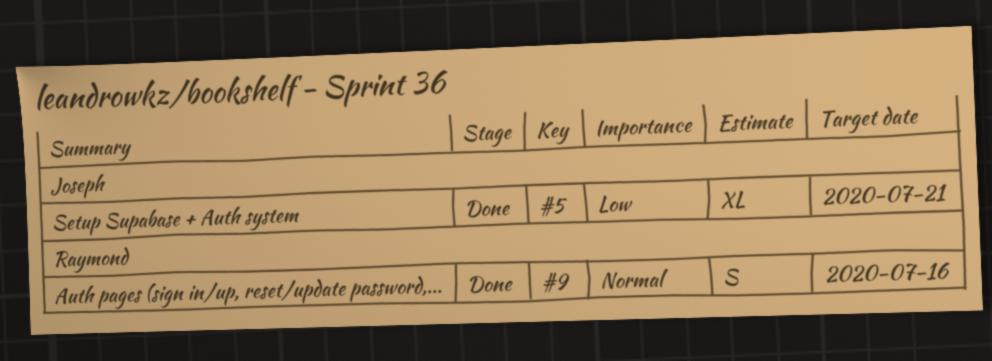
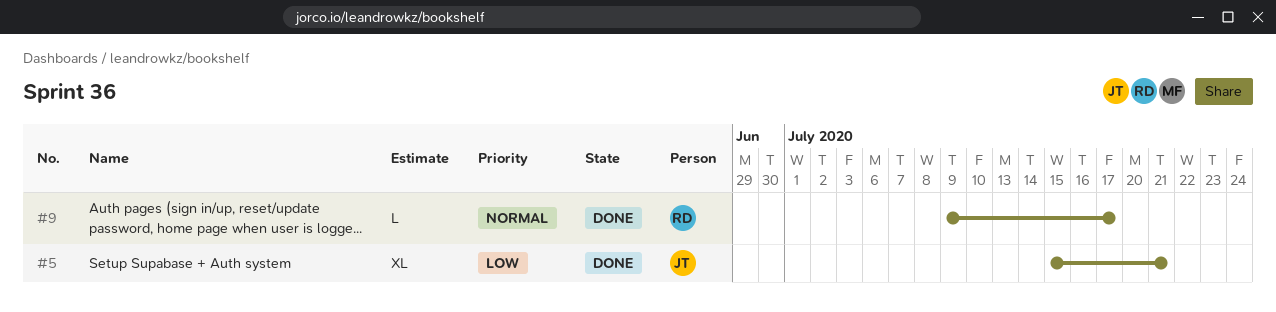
#9, estimate: S -> L
#9, due: Jul 16 -> Jul 17

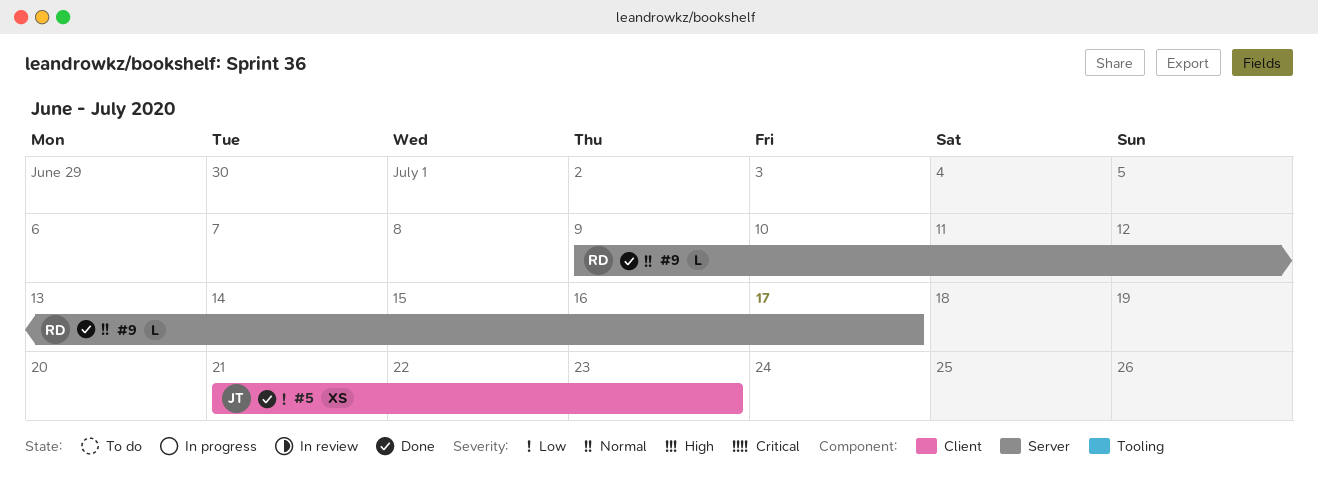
#5, estimate: XL -> XS
#5, start: Jul 15 -> Jul 21
#5, due: Jul 21 -> Jul 23

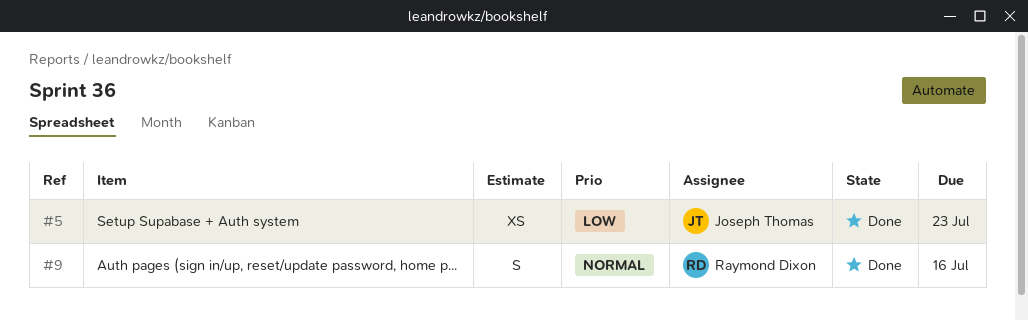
#9, estimate: L -> S
#9, due: Jul 17 -> Jul 16

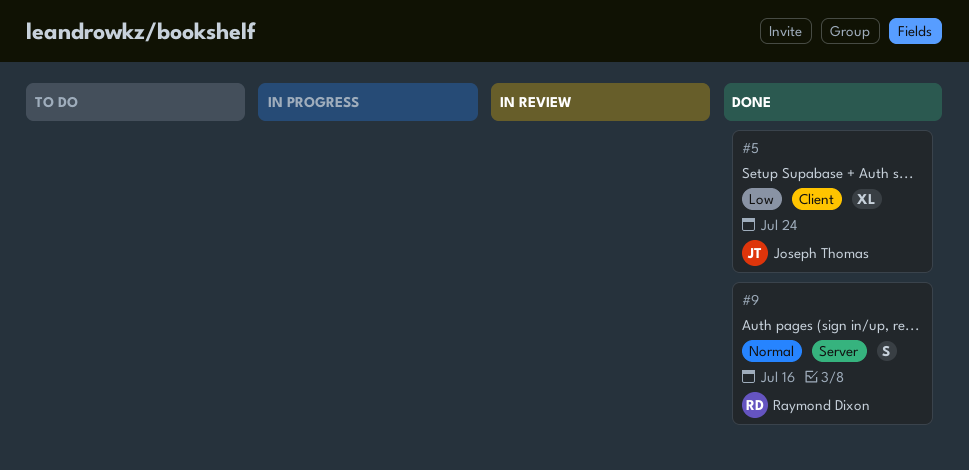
#5, estimate: XS -> XL
#5, due: Jul 23 -> Jul 24

